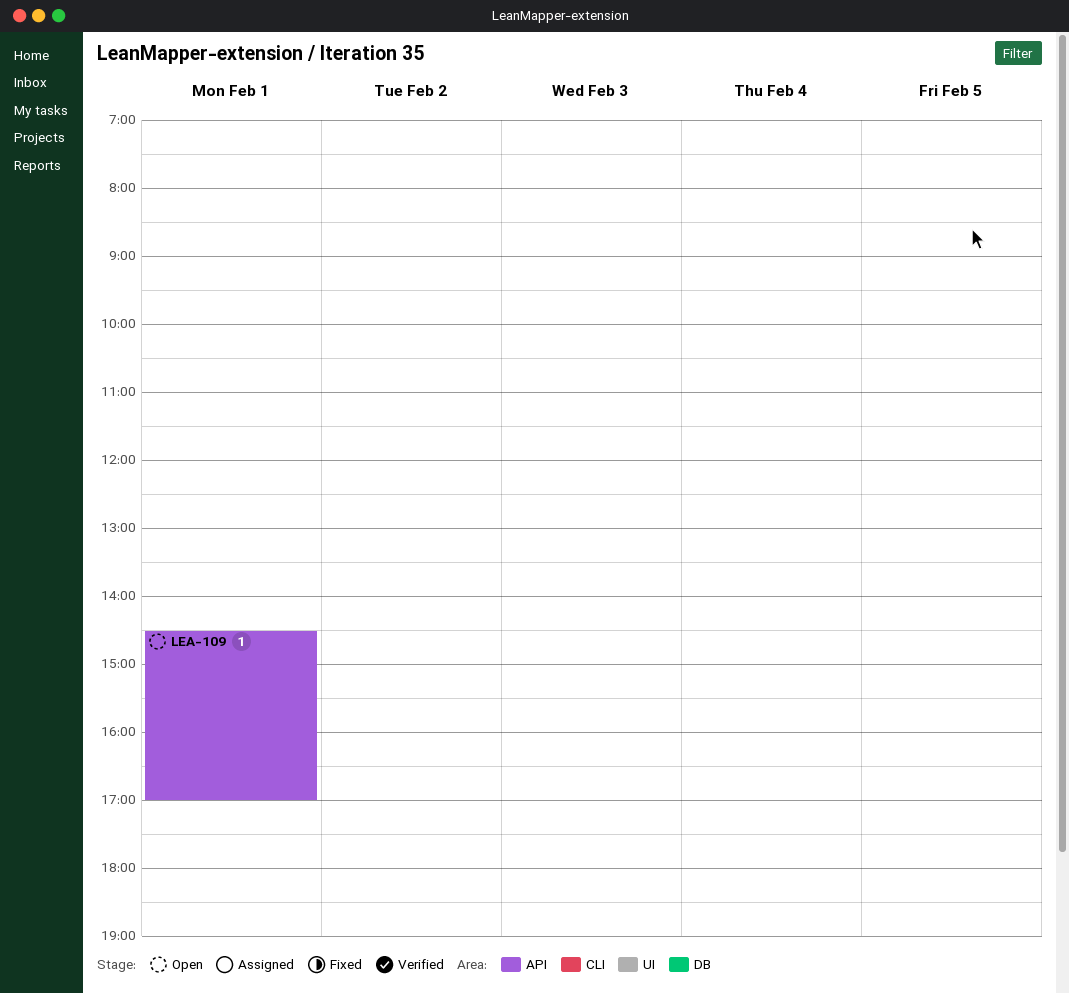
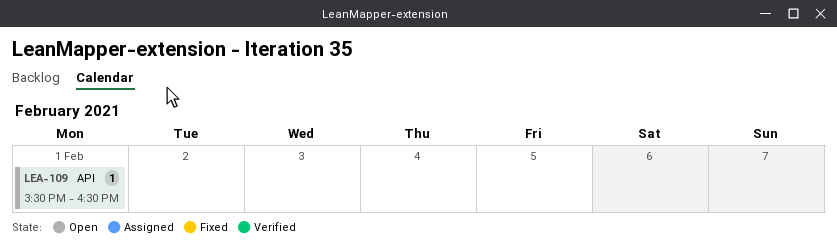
LEA-109, begins: 14:30 -> 15:30
LEA-109, ends: 17:00 -> 16:30

